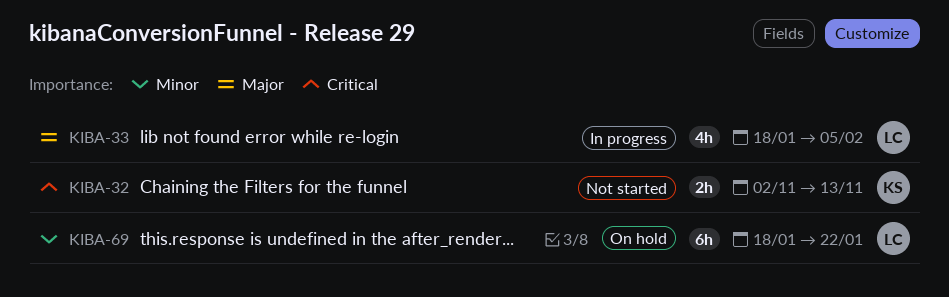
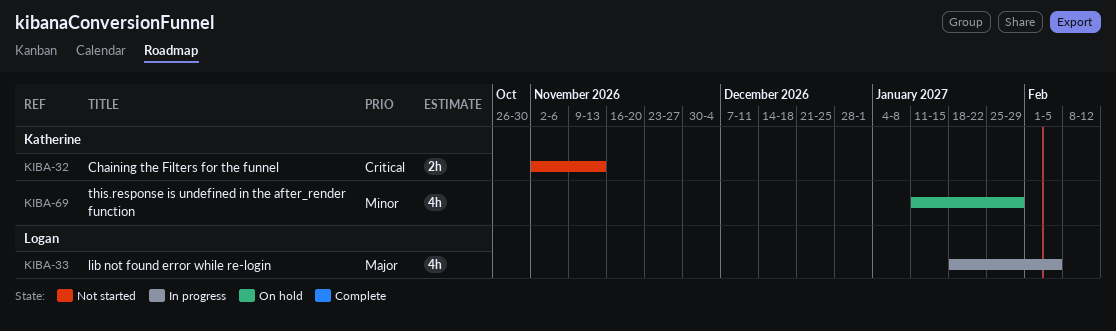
KIBA-69, owner: Logan -> Katherine
KIBA-69, estimate: 6h -> 4h
KIBA-69, start: Jan 18 -> Jan 11
KIBA-69, due: Jan 22 -> Jan 29

